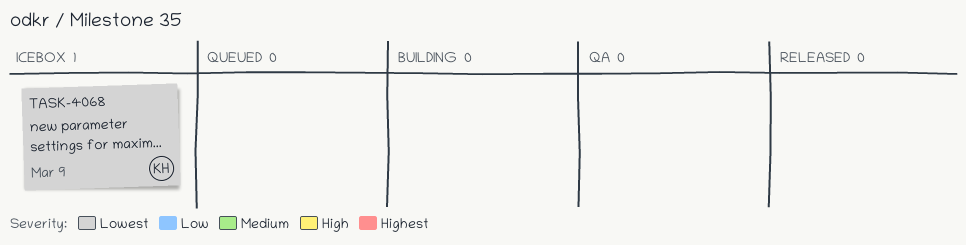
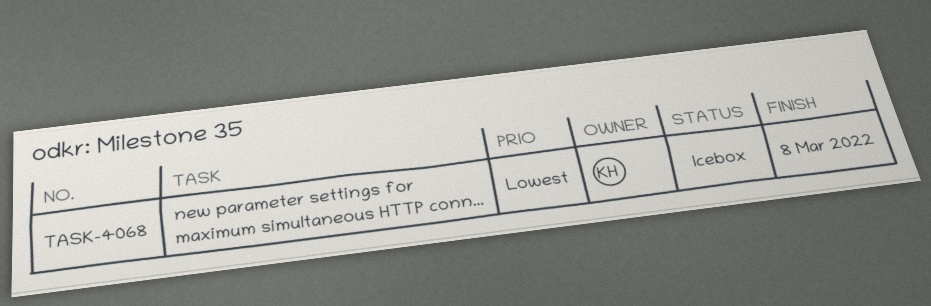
TASK-4068, due: Mar 9 -> Mar 8

